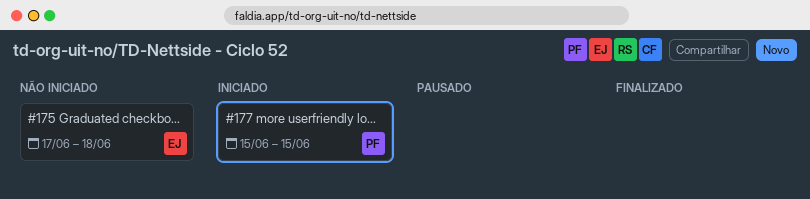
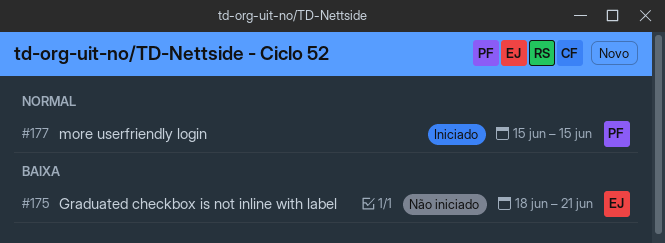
#175, start: Jun 17 -> Jun 18
#175, due: Jun 18 -> Jun 21

